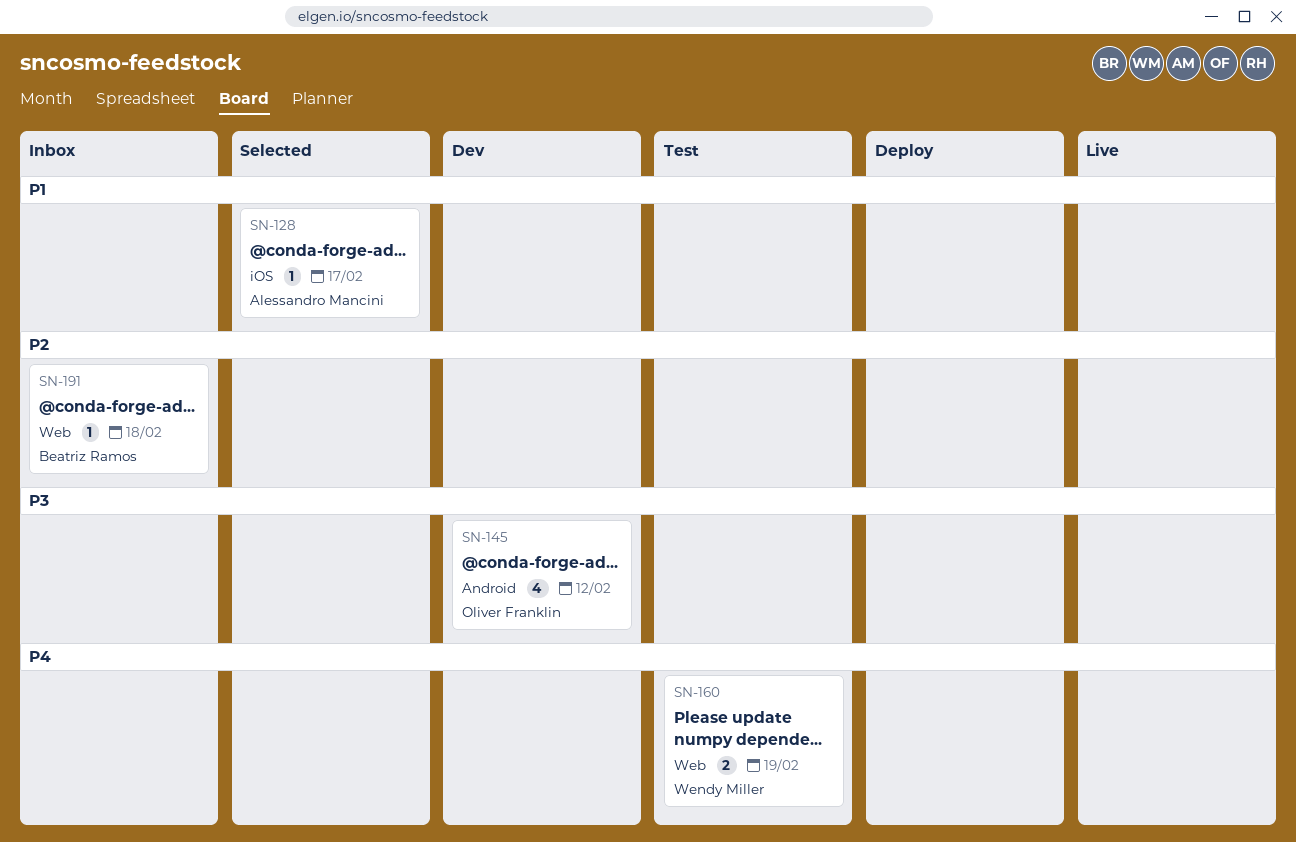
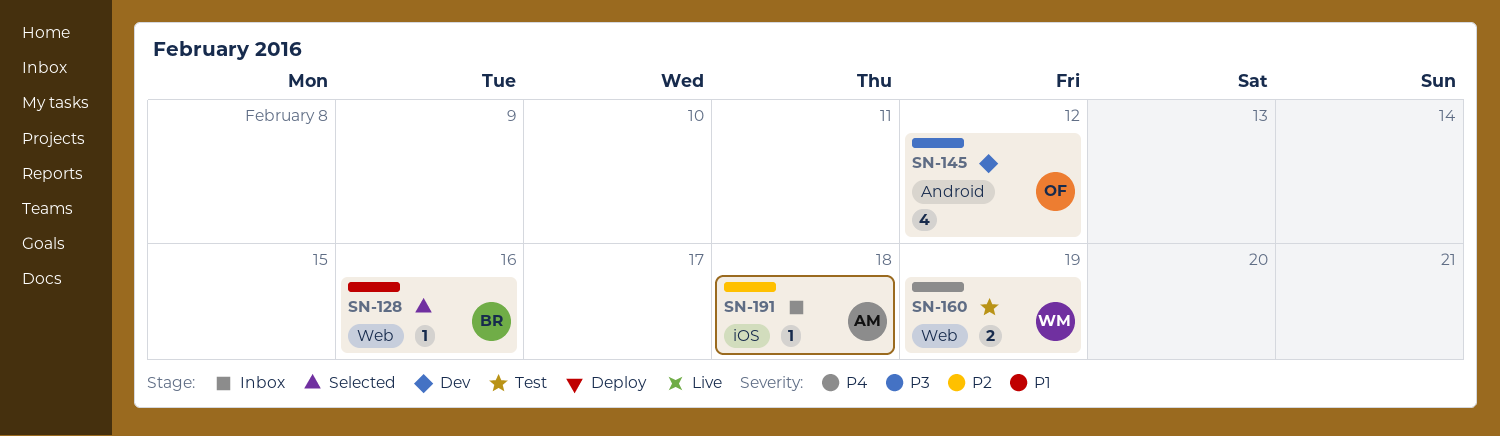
SN-128, owner: Alessandro Mancini -> Beatriz Ramos
SN-128, label: iOS -> Web
SN-128, due: Feb 17 -> Feb 16
SN-191, owner: Beatriz Ramos -> Alessandro Mancini
SN-191, label: Web -> iOS

